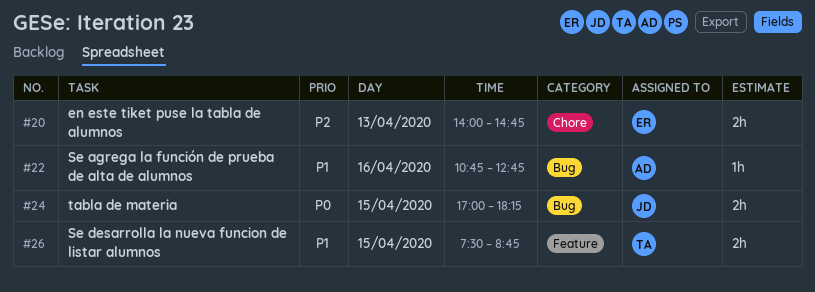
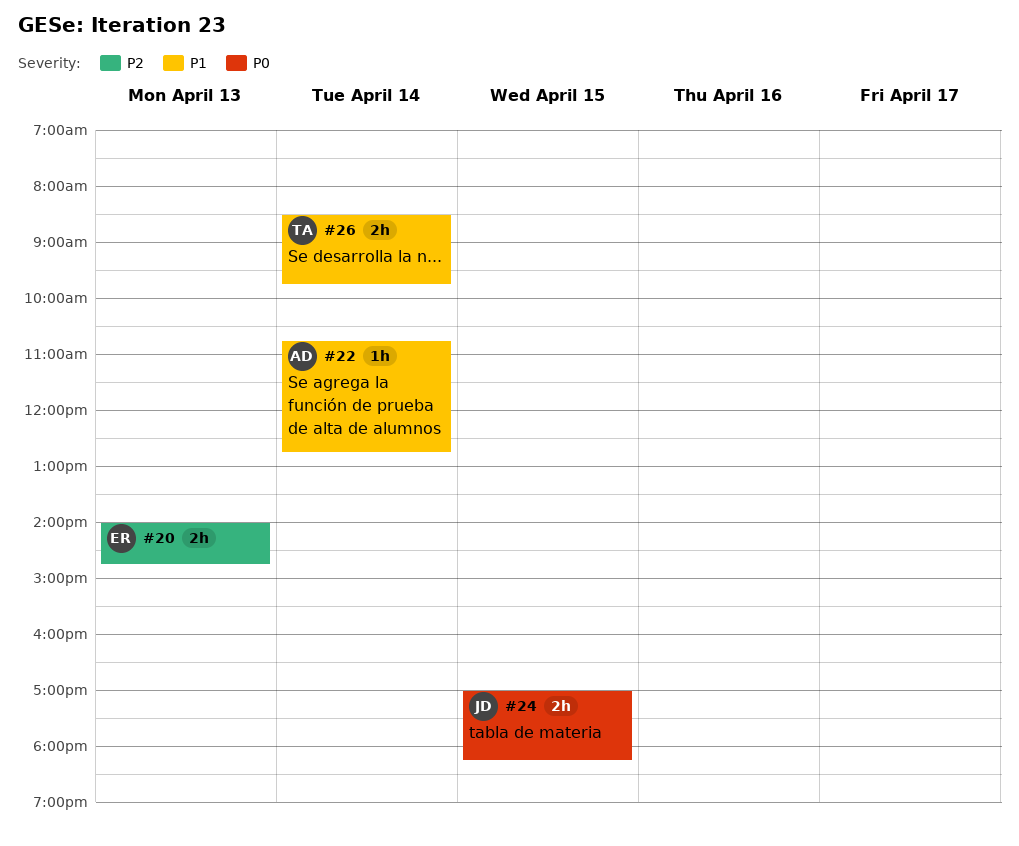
#22, day: Apr 16 -> Apr 14
#26, day: Apr 15 -> Apr 14
#26, begins: 07:30 -> 08:30
#26, ends: 08:45 -> 09:45

